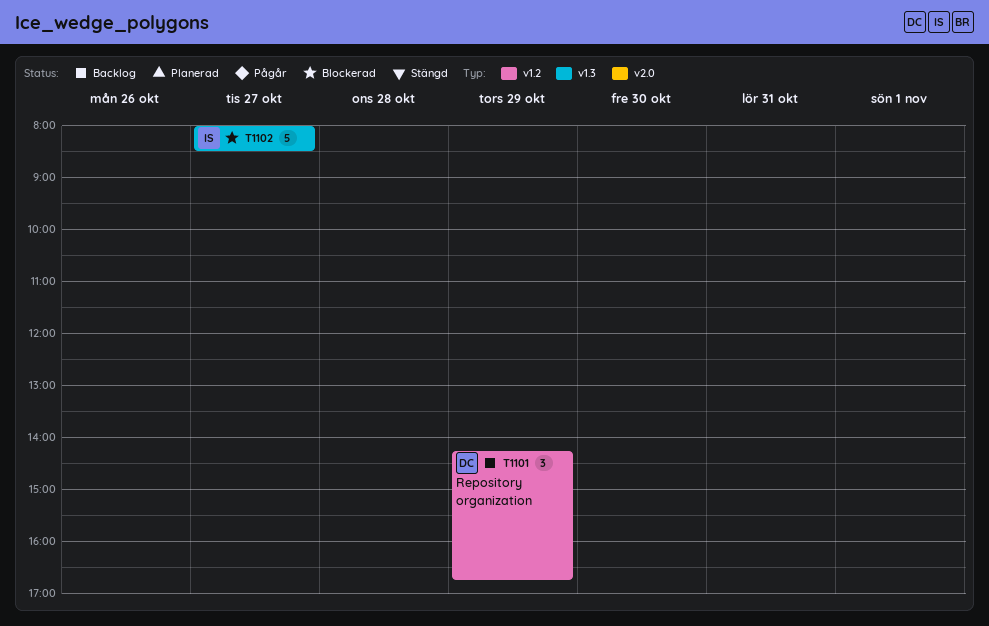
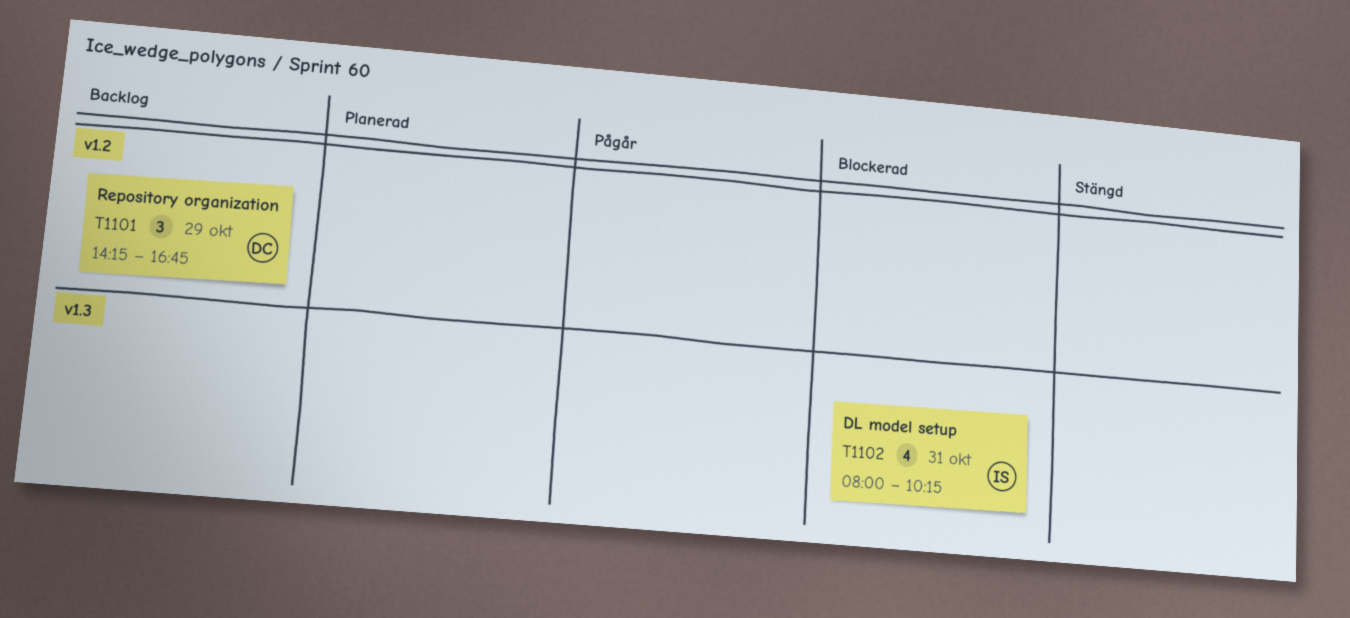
T1102, estimate: 5 -> 4
T1102, day: Oct 27 -> Oct 31
T1102, ends: 08:30 -> 10:15

